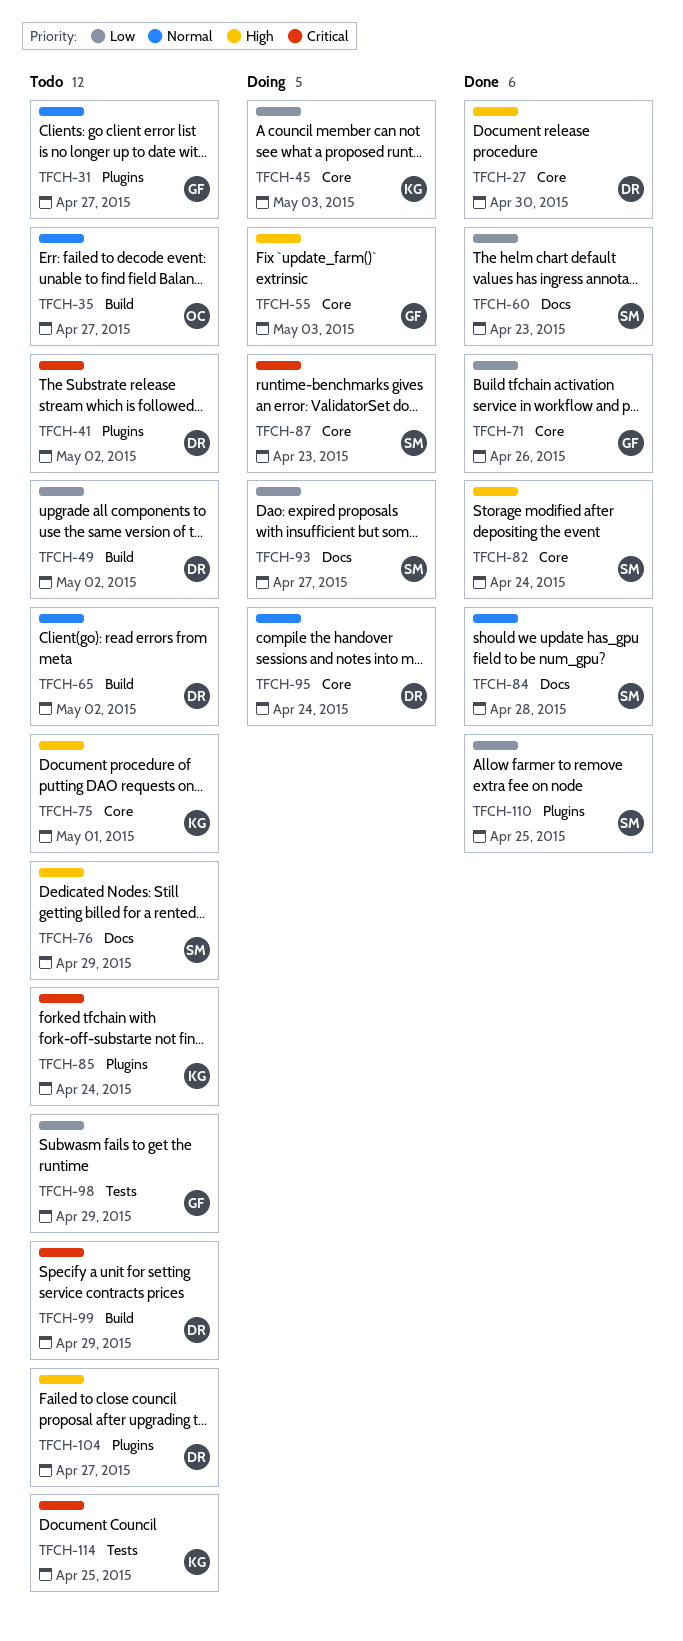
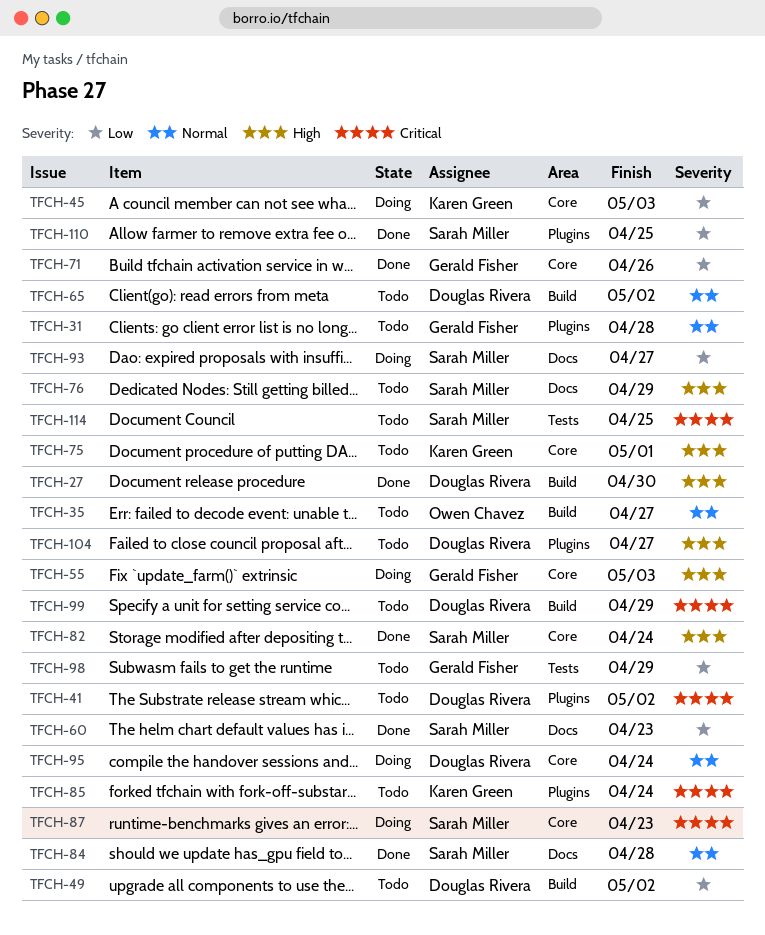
TFCH-27, label: Core -> Build
TFCH-31, due: Apr 27 -> Apr 28
TFCH-114, owner: Karen Green -> Sarah Miller

